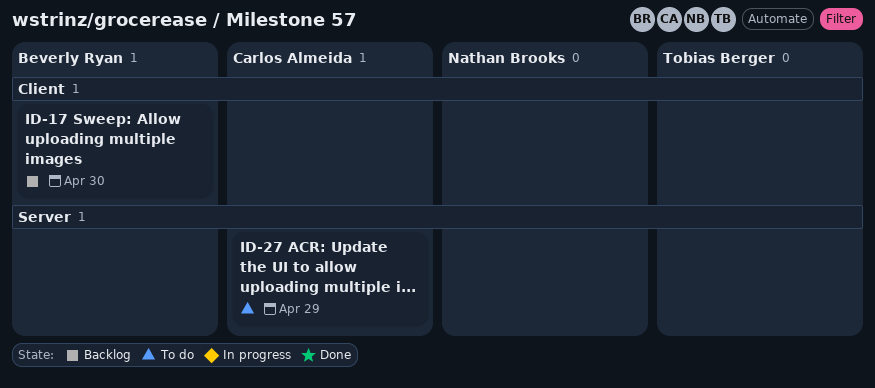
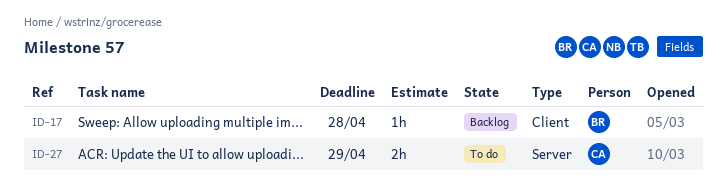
ID-17, due: Apr 30 -> Apr 28

